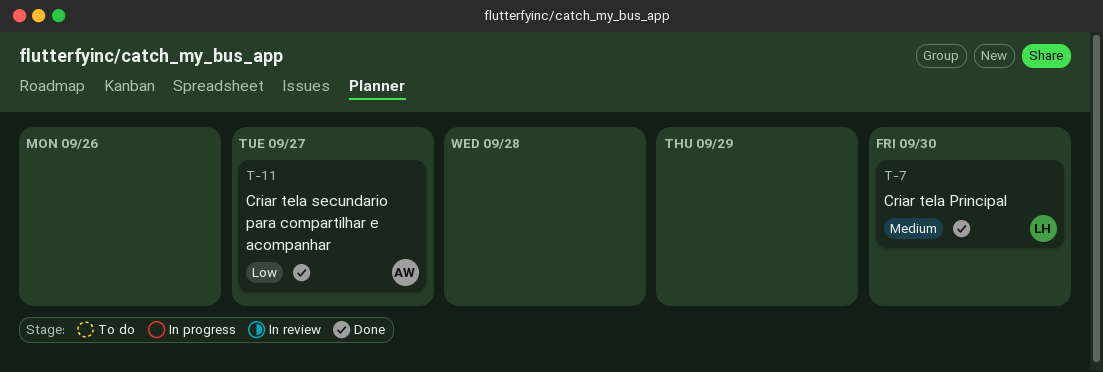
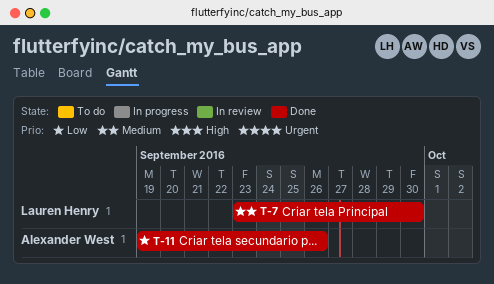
T-11, due: Sep 27 -> Sep 26

